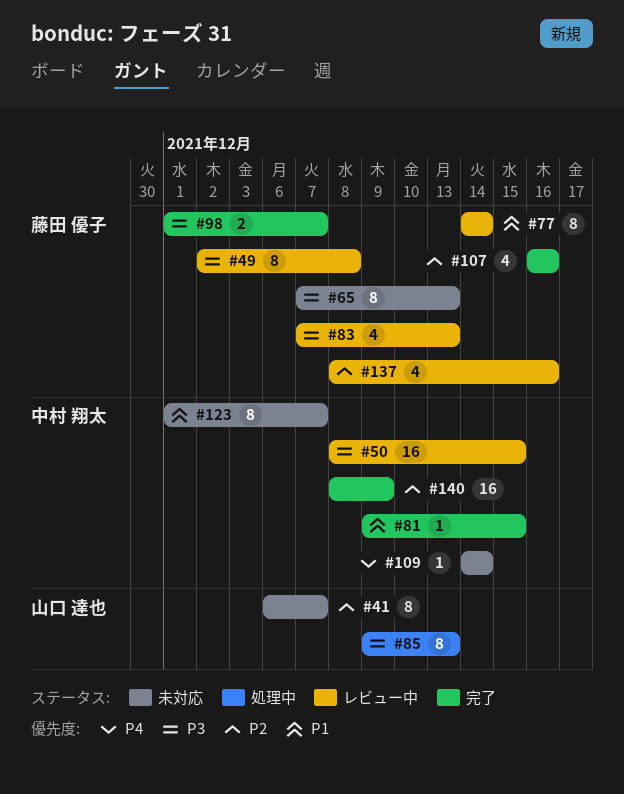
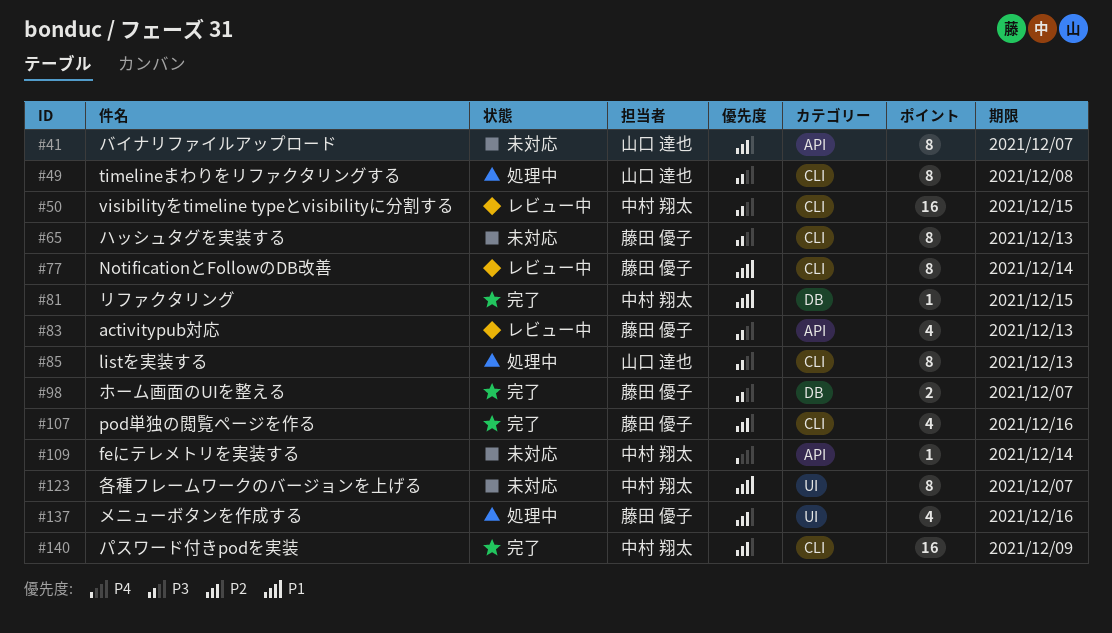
#49, status: レビュー中 -> 処理中
#49, owner: 藤田 優子 -> 山口 達也
#137, status: レビュー中 -> 処理中

